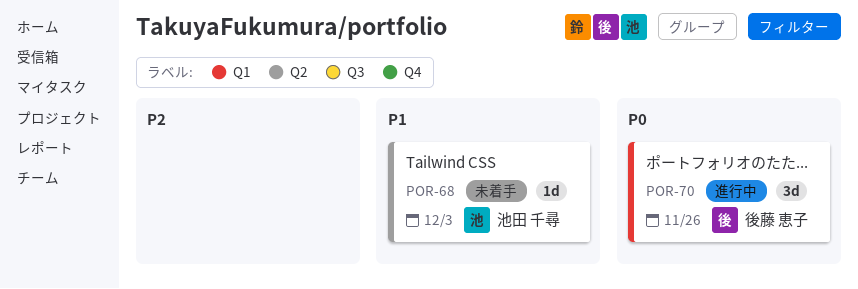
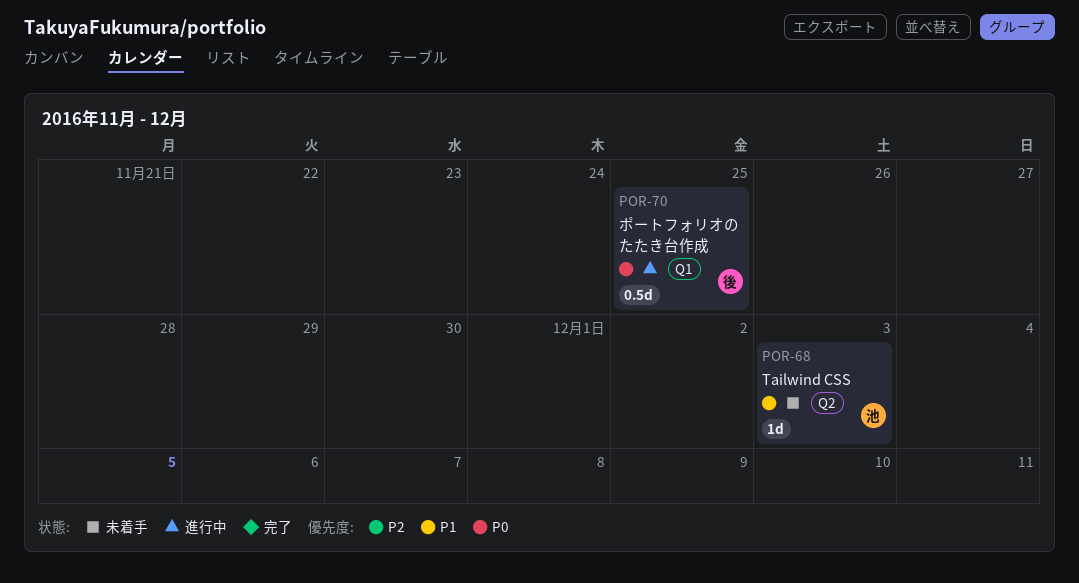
POR-70, estimate: 3d -> 0.5d
POR-70, due: Nov 26 -> Nov 25

